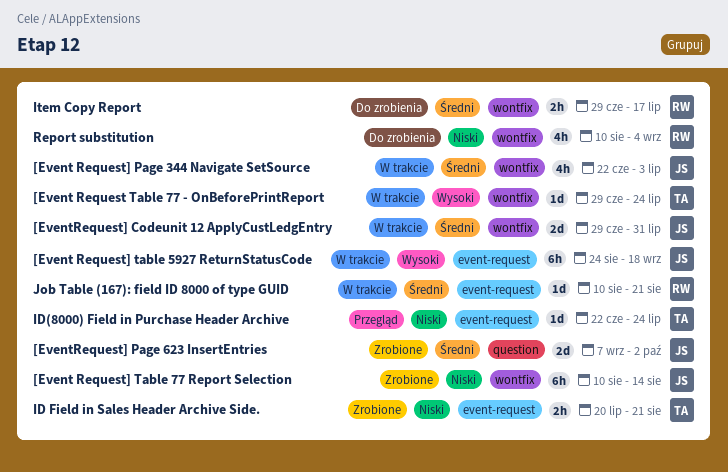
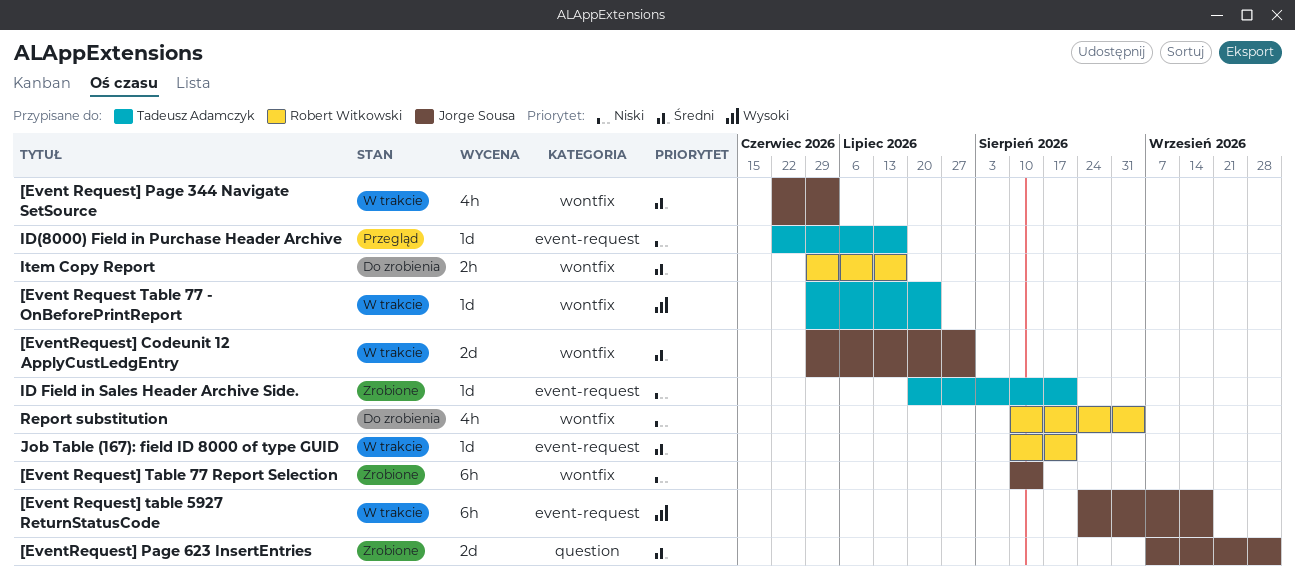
ID Field in Sales Header Archive Side., estimate: 2h -> 1d
ID(8000) Field in Purchase Header Archive, due: Jul 24 -> Jul 17

